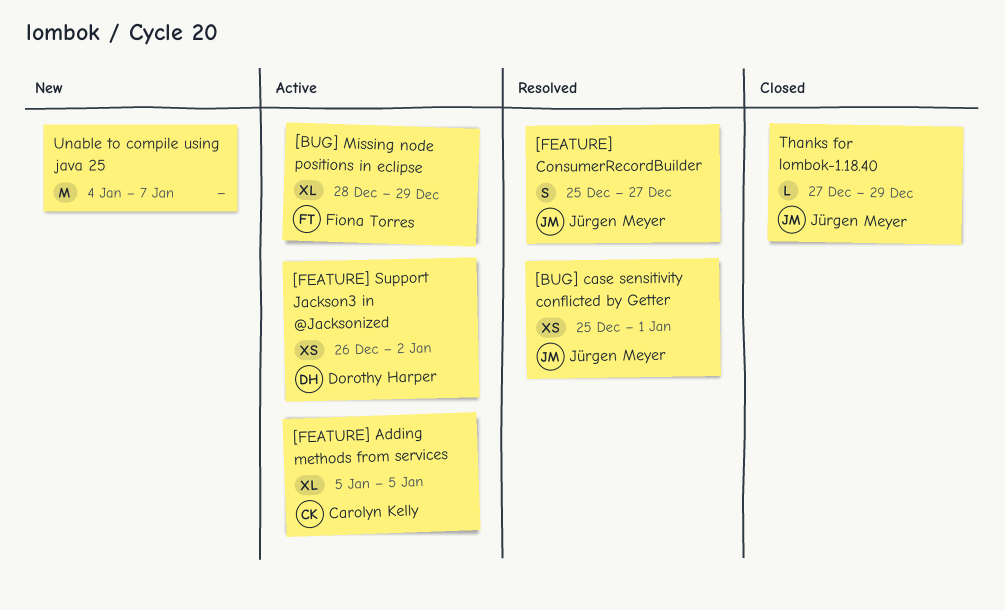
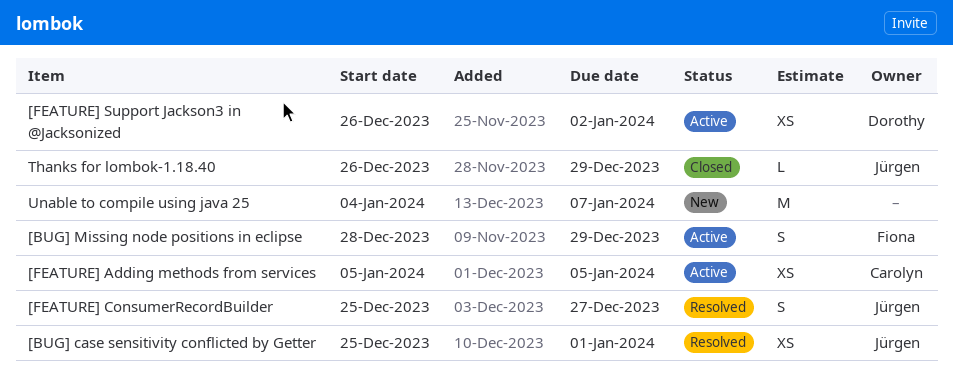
[BUG] Missing node positions in eclipse, estimate: XL -> S
[FEATURE] Adding methods from services, estimate: XL -> XS
Thanks for lombok-1.18.40, start: Dec 27 -> Dec 26

